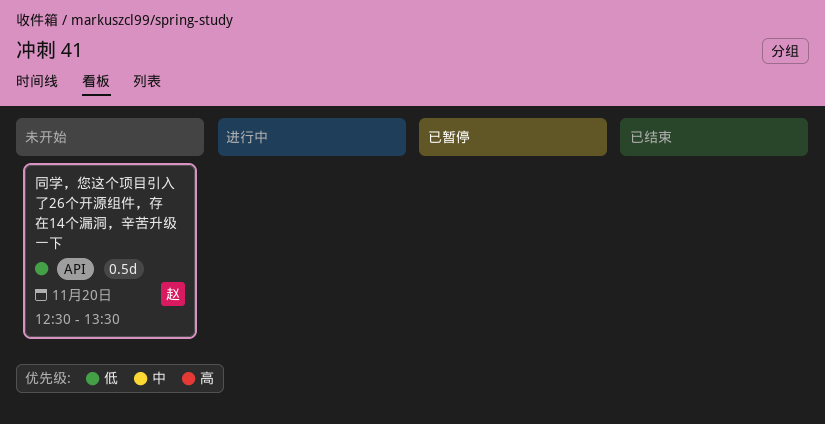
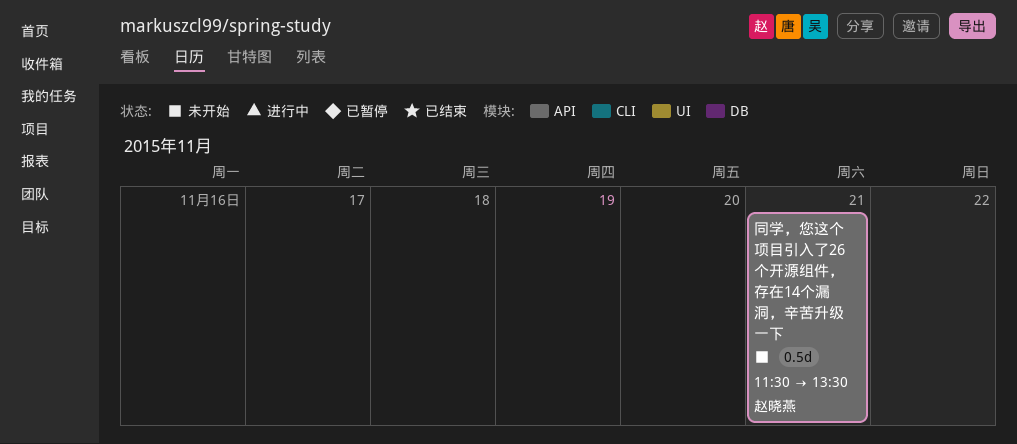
同学，您这个项目引入了26个开源组件，存在14个漏洞，辛苦升级一下, day: Nov 20 -> Nov 21
同学，您这个项目引入了26个开源组件，存在14个漏洞，辛苦升级一下, begins: 12:30 -> 11:30

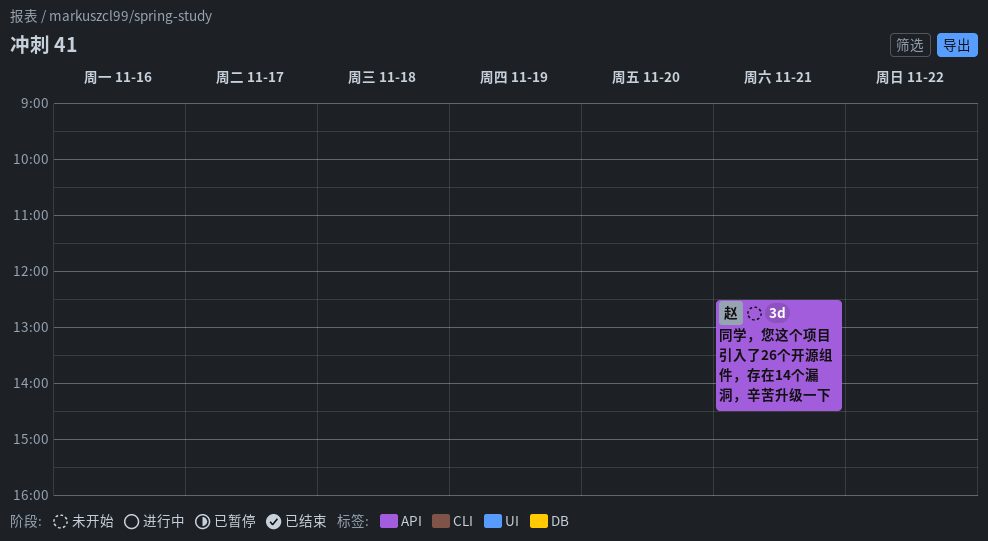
同学，您这个项目引入了26个开源组件，存在14个漏洞，辛苦升级一下, estimate: 0.5d -> 3d
同学，您这个项目引入了26个开源组件，存在14个漏洞，辛苦升级一下, begins: 11:30 -> 12:30
同学，您这个项目引入了26个开源组件，存在14个漏洞，辛苦升级一下, ends: 13:30 -> 14:30

